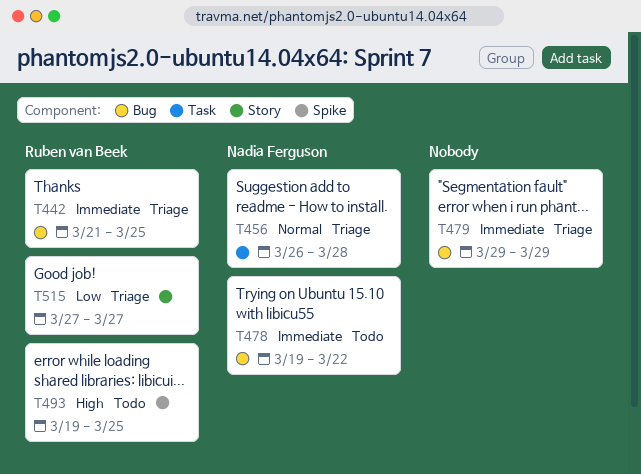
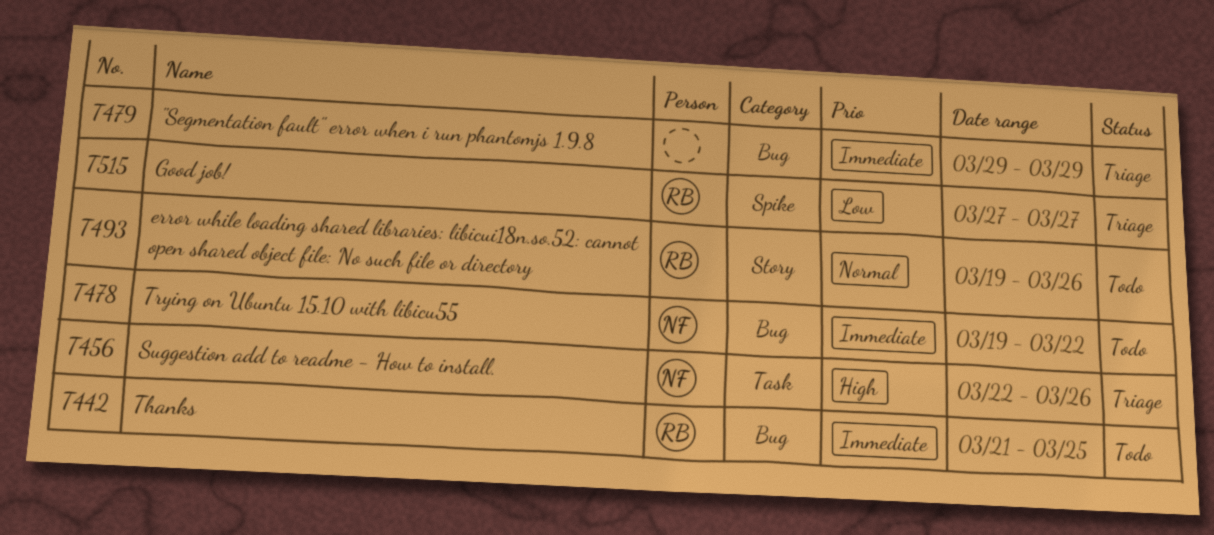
T442, status: Triage -> Todo
T456, priority: Normal -> High
T456, start: Mar 26 -> Mar 22
T456, due: Mar 28 -> Mar 26
T493, priority: High -> Normal
T493, label: Spike -> Story
T493, due: Mar 25 -> Mar 26
T515, label: Story -> Spike

